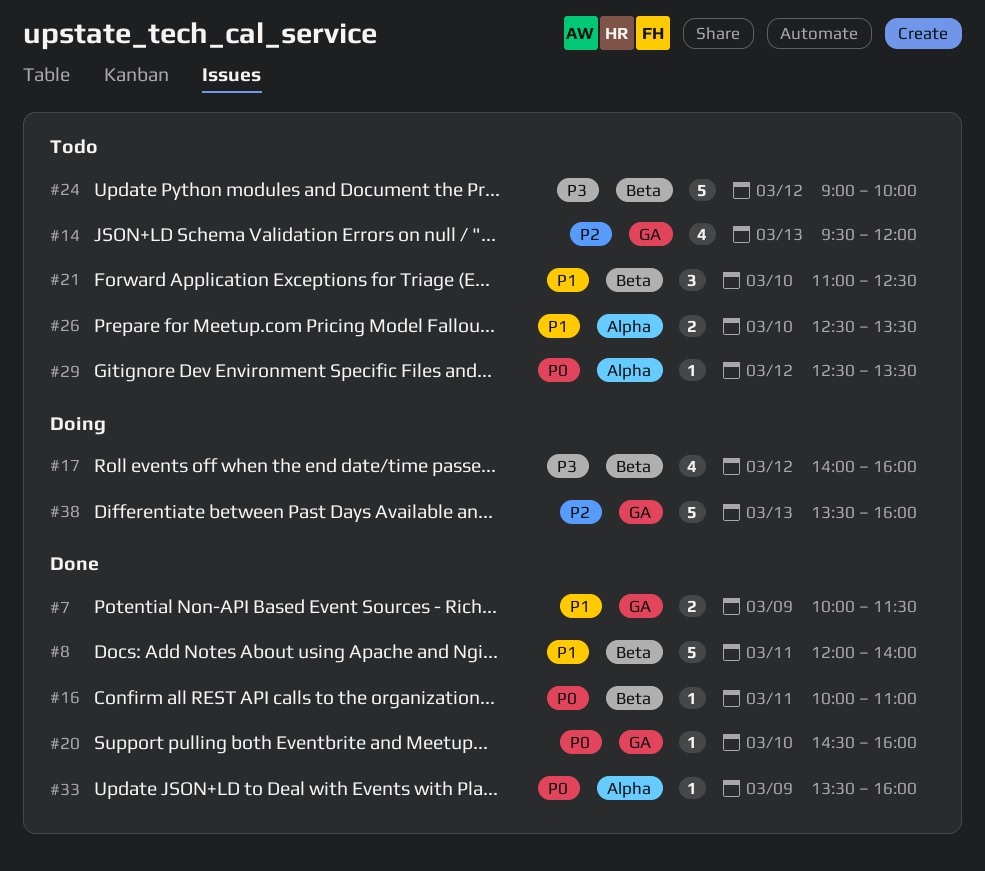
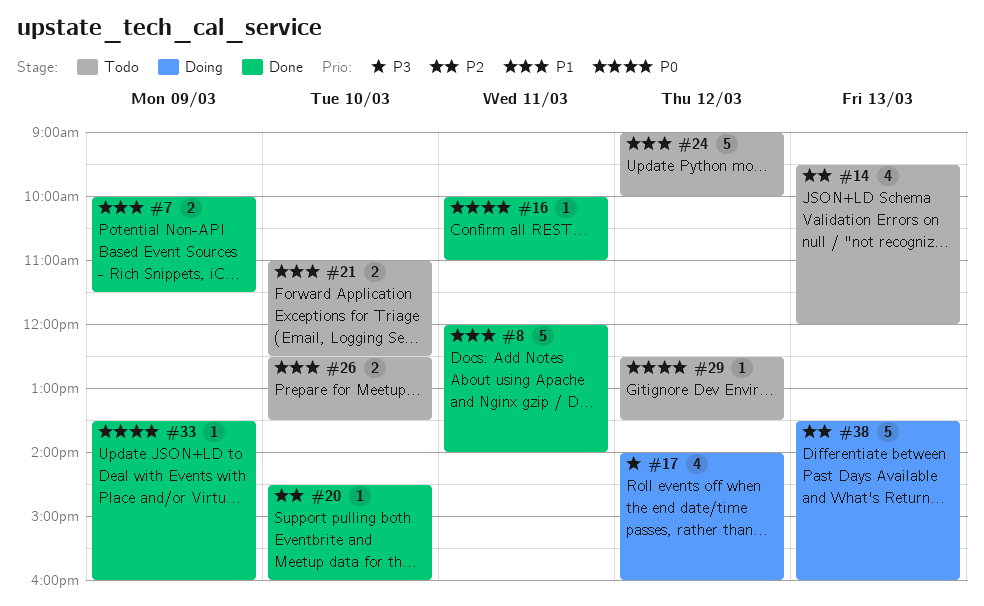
#20, priority: P0 -> P2
#21, estimate: 3 -> 2
#24, priority: P3 -> P1

